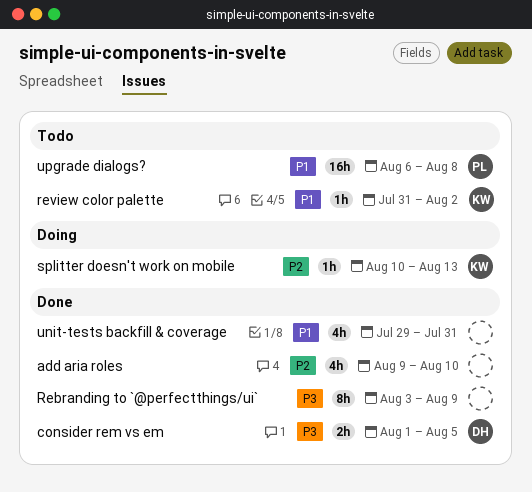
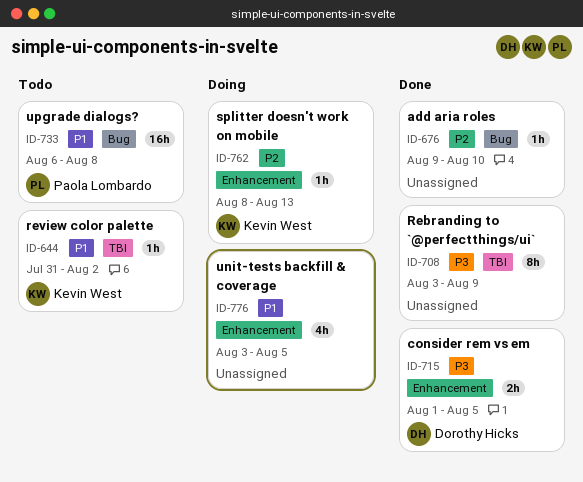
add aria roles, estimate: 4h -> 1h
splitter doesn't work on mobile, start: Aug 10 -> Aug 8
unit-tests backfill & coverage, status: Done -> Doing
unit-tests backfill & coverage, start: Jul 29 -> Aug 3
unit-tests backfill & coverage, due: Jul 31 -> Aug 5

